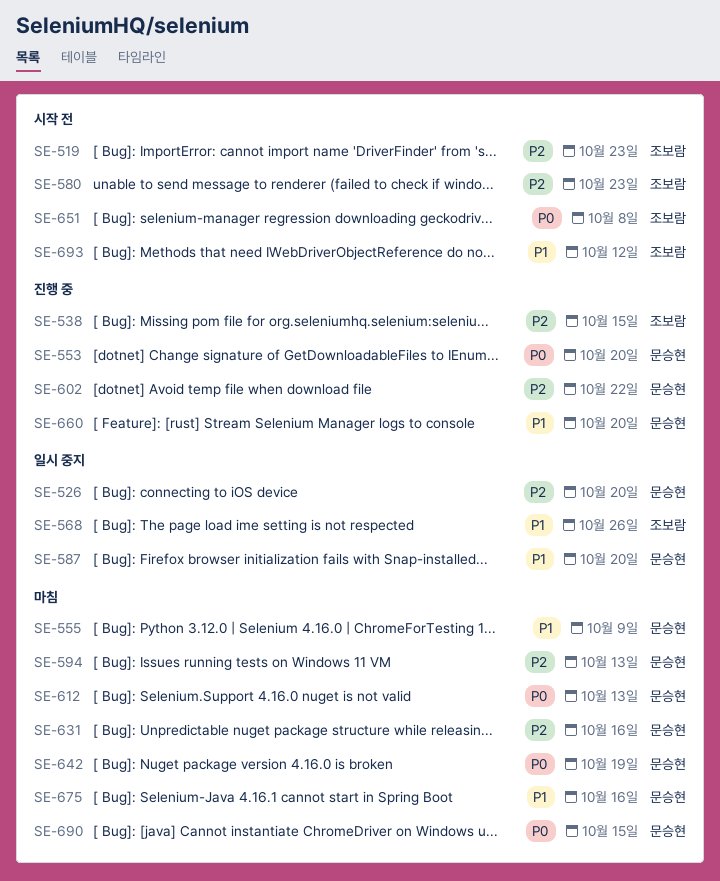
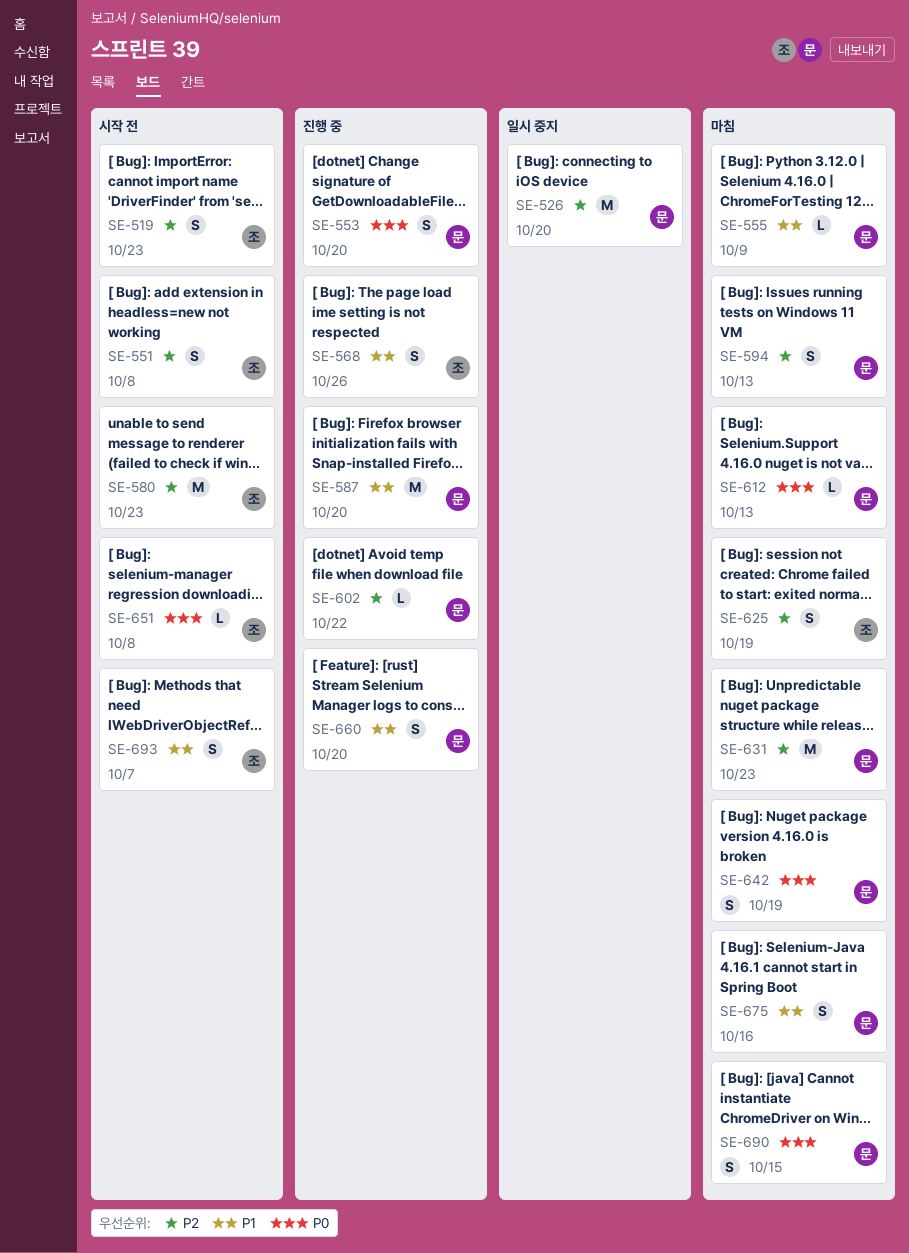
SE-538: present -> none
SE-551: none -> present
SE-568, status: 일시 중지 -> 진행 중
SE-587, status: 일시 중지 -> 진행 중
SE-625: none -> present
SE-631, due: Oct 16 -> Oct 23
SE-693, due: Oct 12 -> Oct 7

